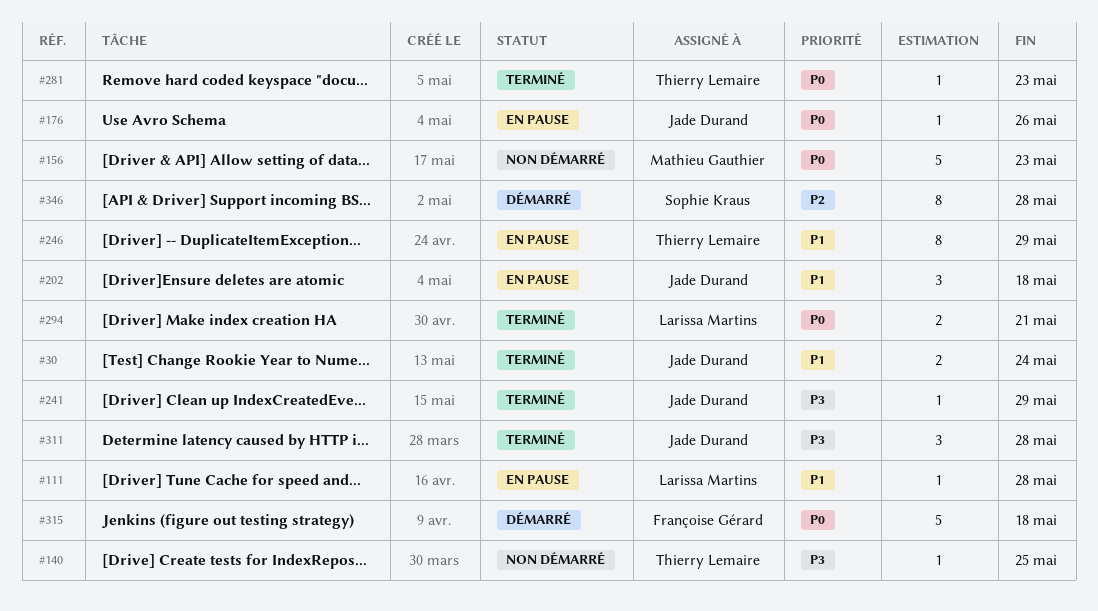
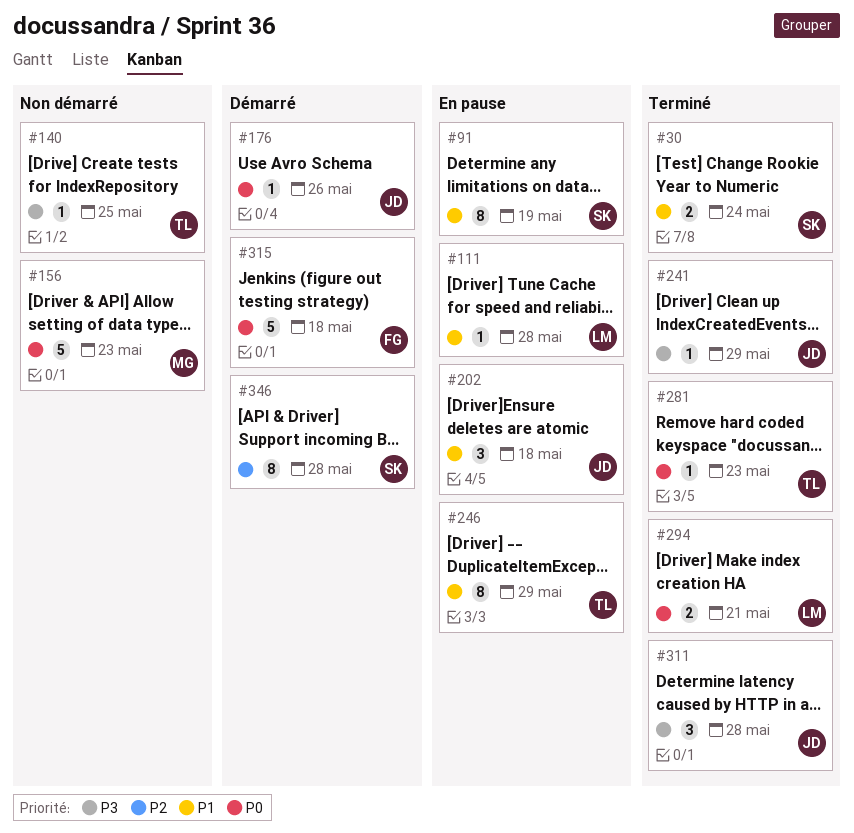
#30, owner: Jade Durand -> Sophie Kraus
#91: none -> present
#176, status: En pause -> Démarré

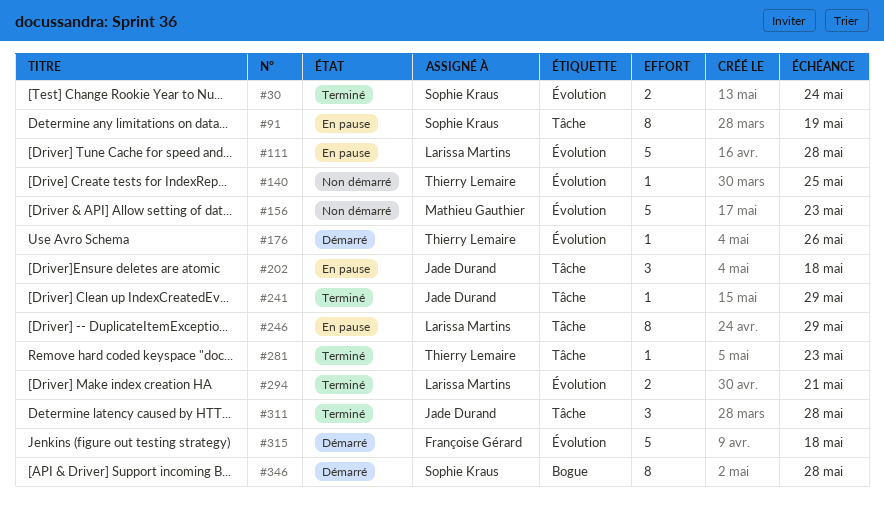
#111, estimate: 1 -> 5
#176, owner: Jade Durand -> Thierry Lemaire
#246, owner: Thierry Lemaire -> Larissa Martins

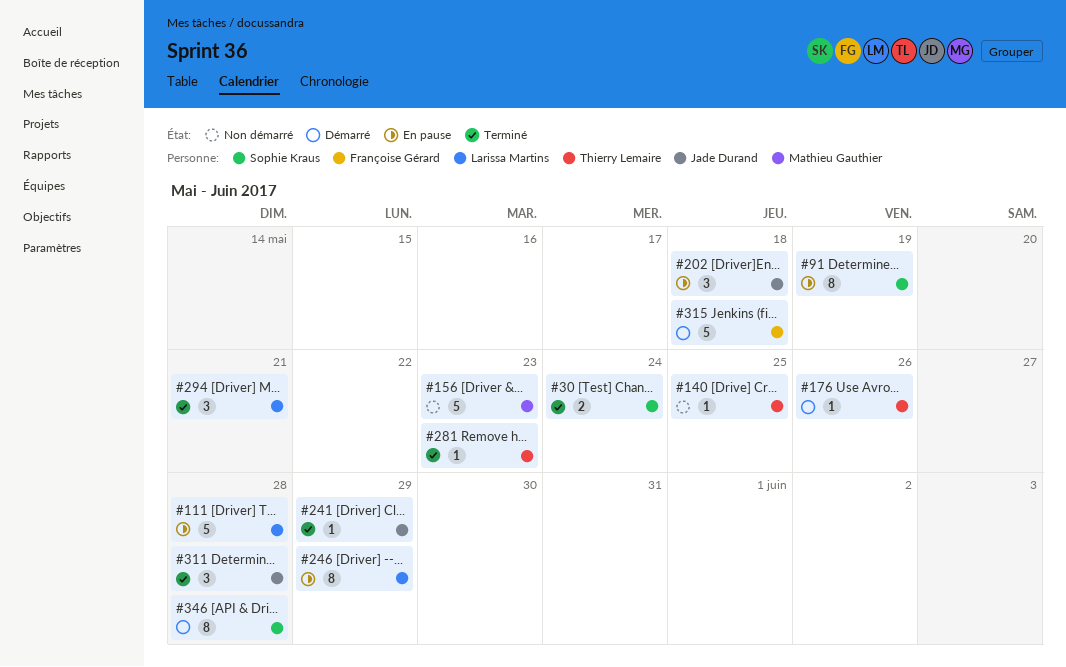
#294, estimate: 2 -> 3

